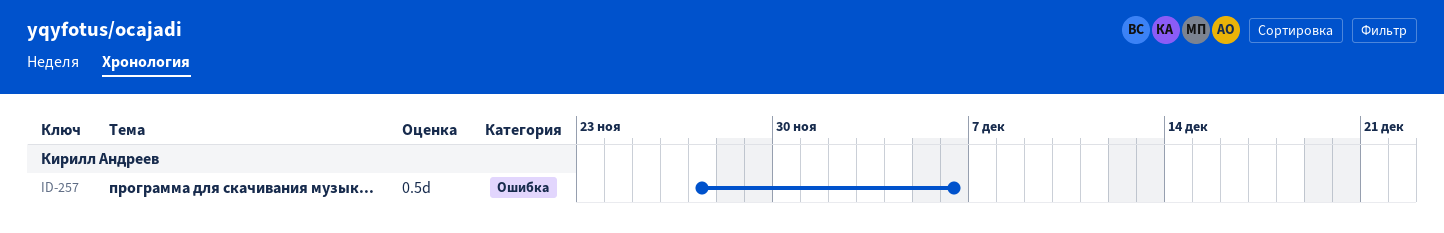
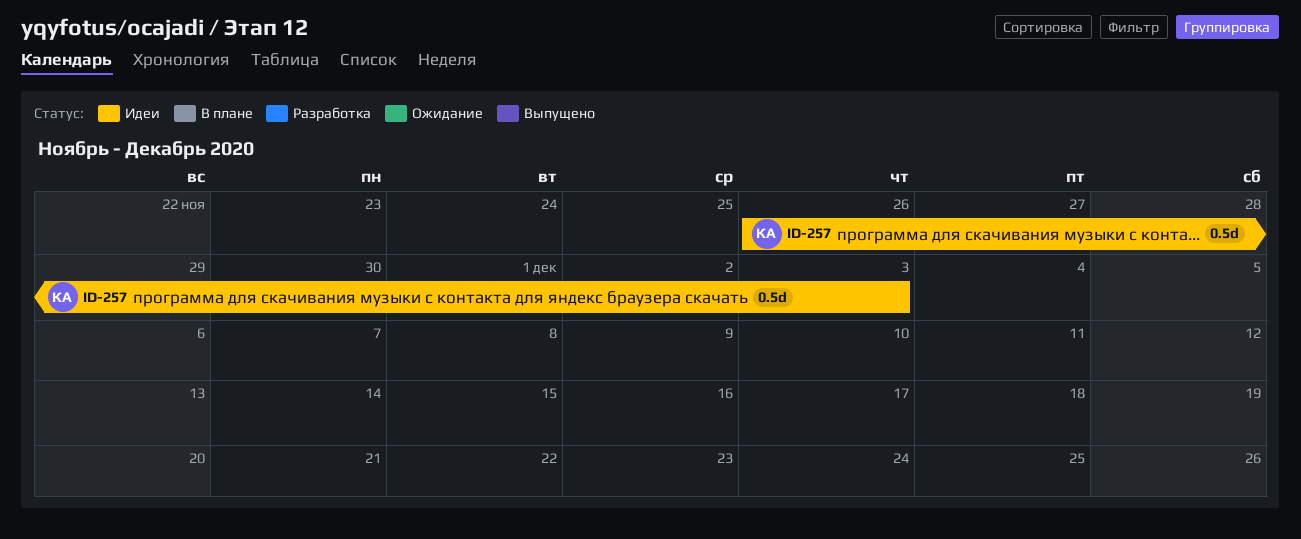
ID-257, start: Nov 27 -> Nov 26
ID-257, due: Dec 6 -> Dec 3

